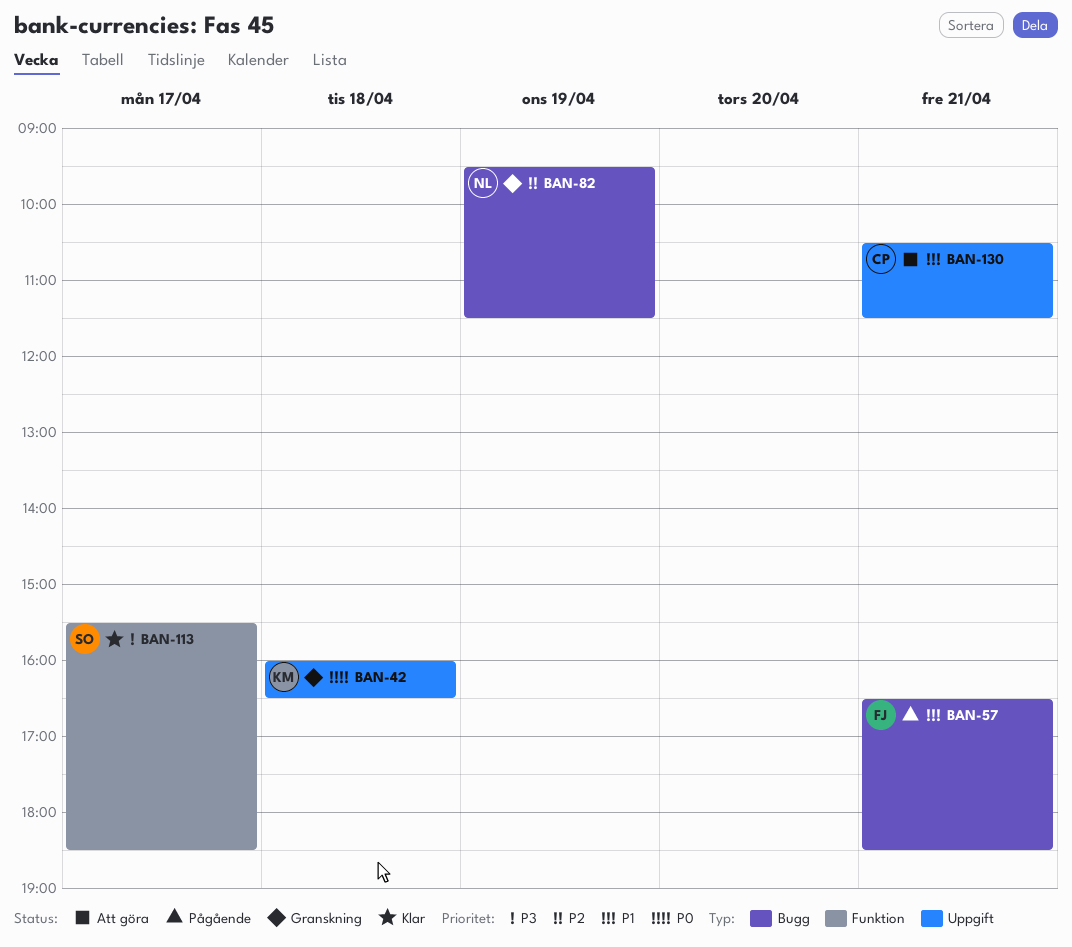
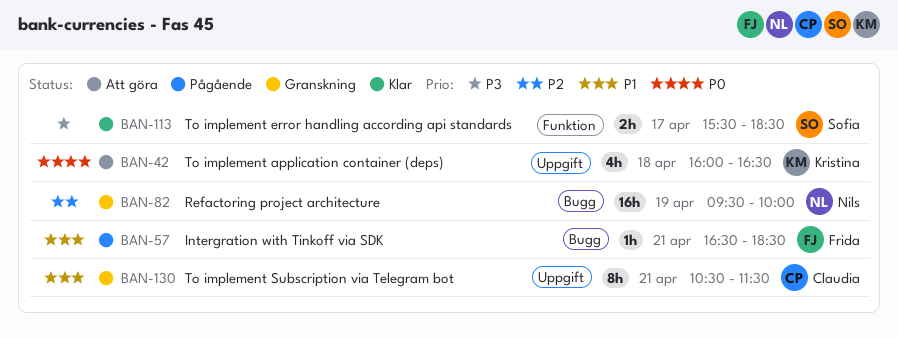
BAN-42, status: Granskning -> Att göra
BAN-82, ends: 11:30 -> 10:00
BAN-130, status: Att göra -> Granskning

